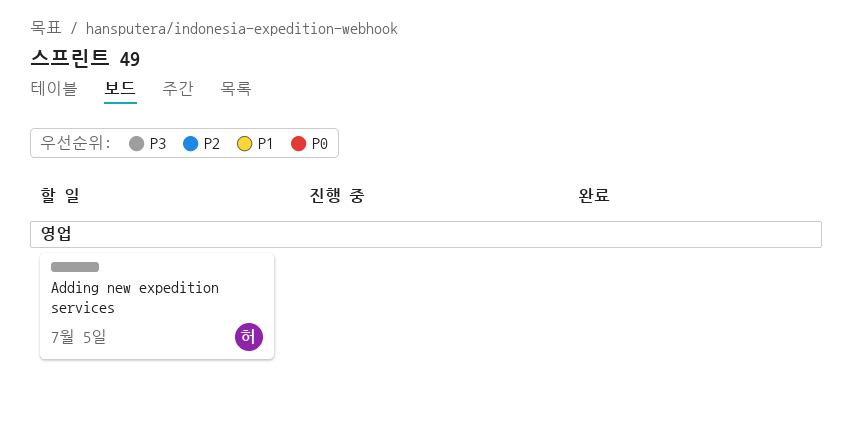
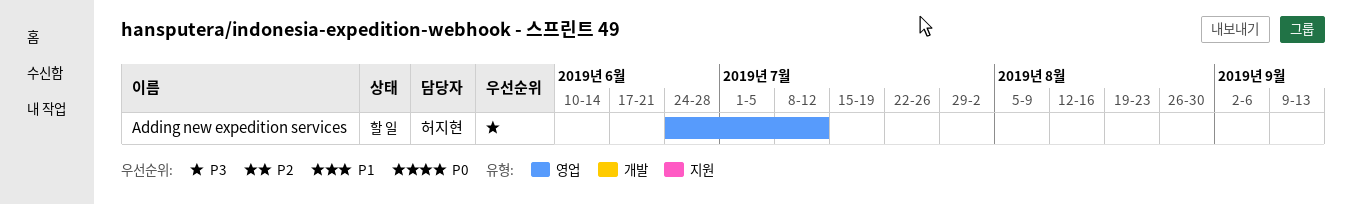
Adding new expedition services, due: Jul 5 -> Jul 12

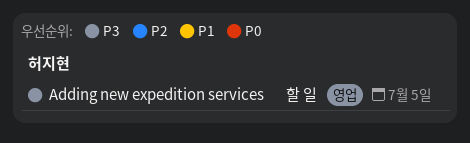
Adding new expedition services, due: Jul 12 -> Jul 5

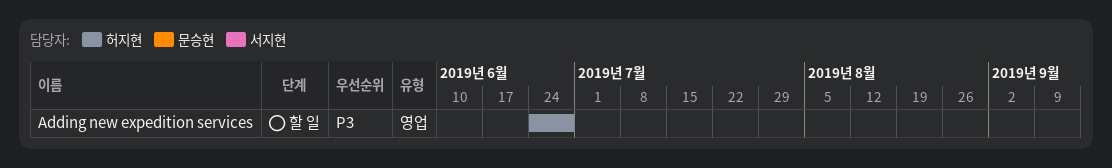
Adding new expedition services, due: Jul 5 -> Jun 28

